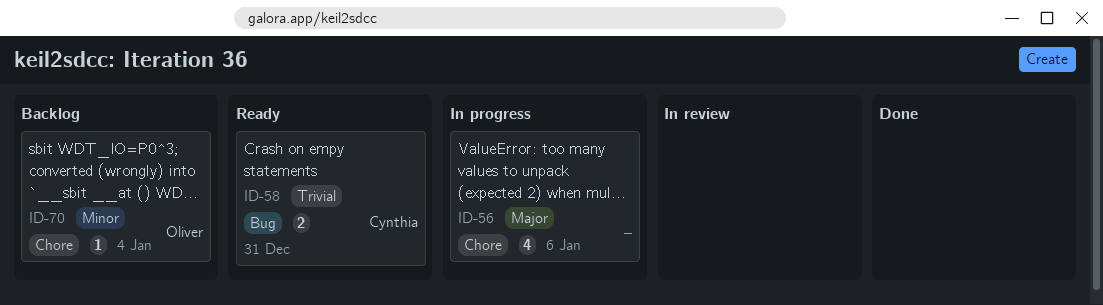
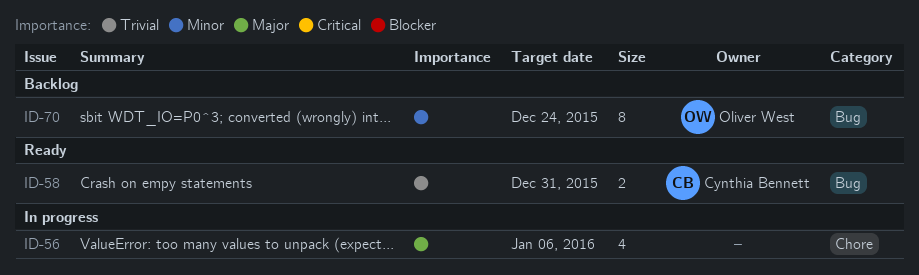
ID-70, label: Chore -> Bug
ID-70, estimate: 1 -> 8
ID-70, due: Jan 4 -> Dec 24

